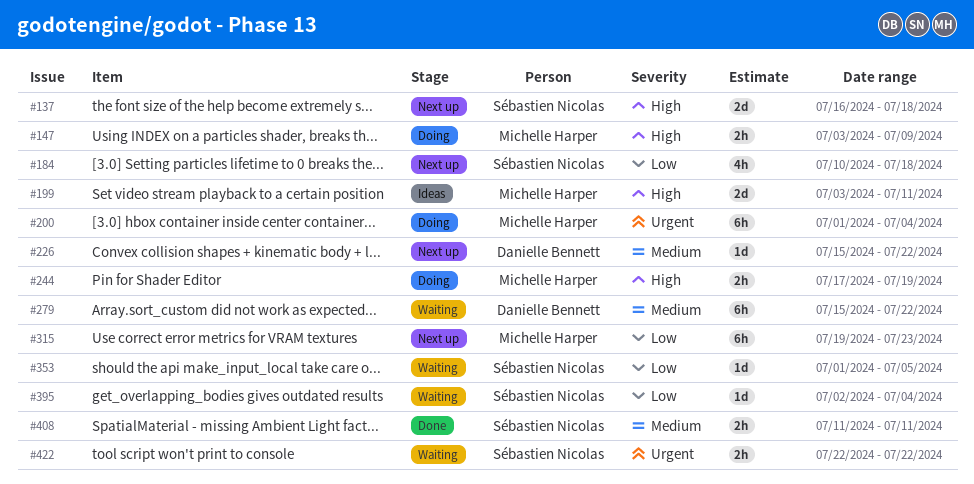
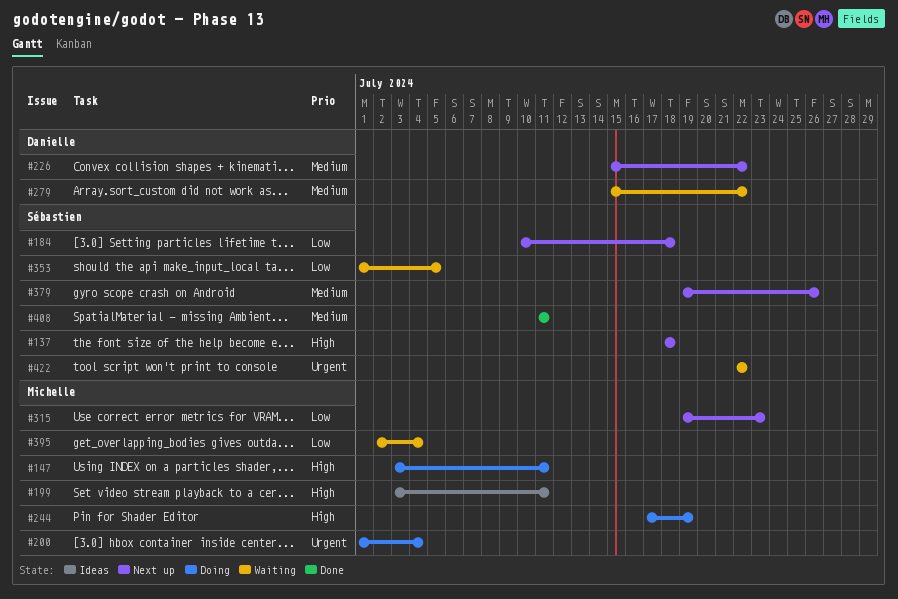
#137, start: Jul 16 -> Jul 18
#147, due: Jul 9 -> Jul 11
#379: none -> present
#395, owner: Sébastien Nicolas -> Michelle Harper

